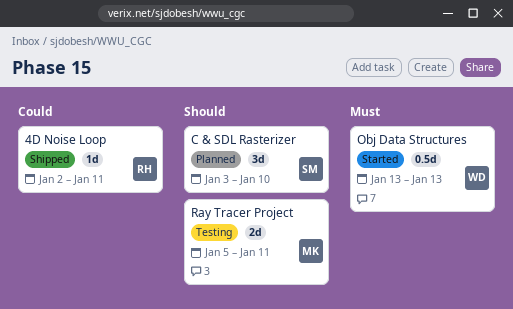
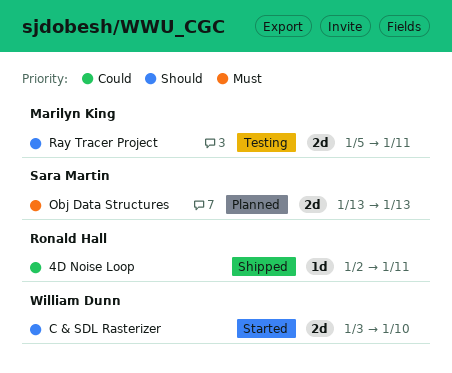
C & SDL Rasterizer, status: Planned -> Started
C & SDL Rasterizer, owner: Sara Martin -> William Dunn
C & SDL Rasterizer, estimate: 3d -> 2d
Obj Data Structures, status: Started -> Planned
Obj Data Structures, owner: William Dunn -> Sara Martin
Obj Data Structures, estimate: 0.5d -> 2d

